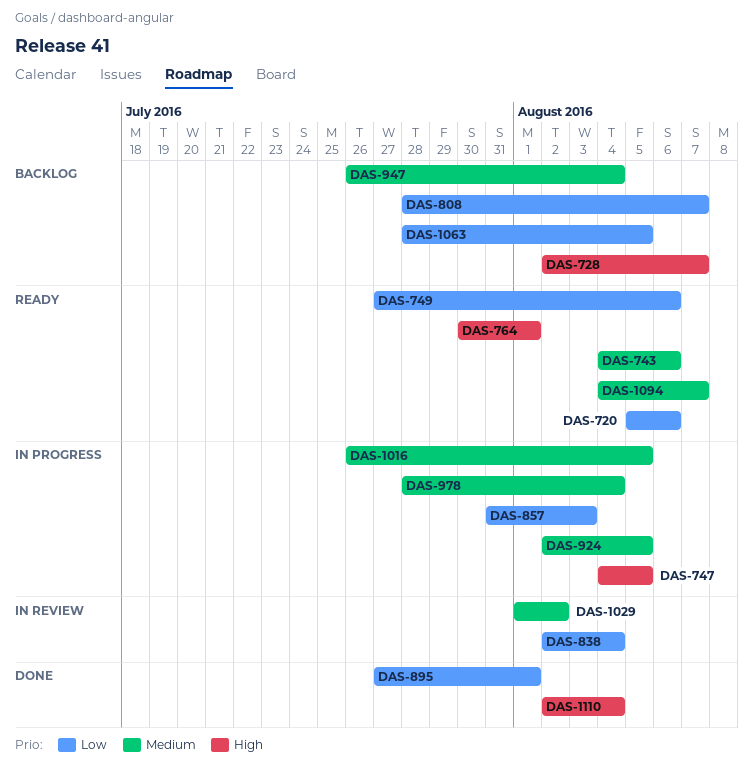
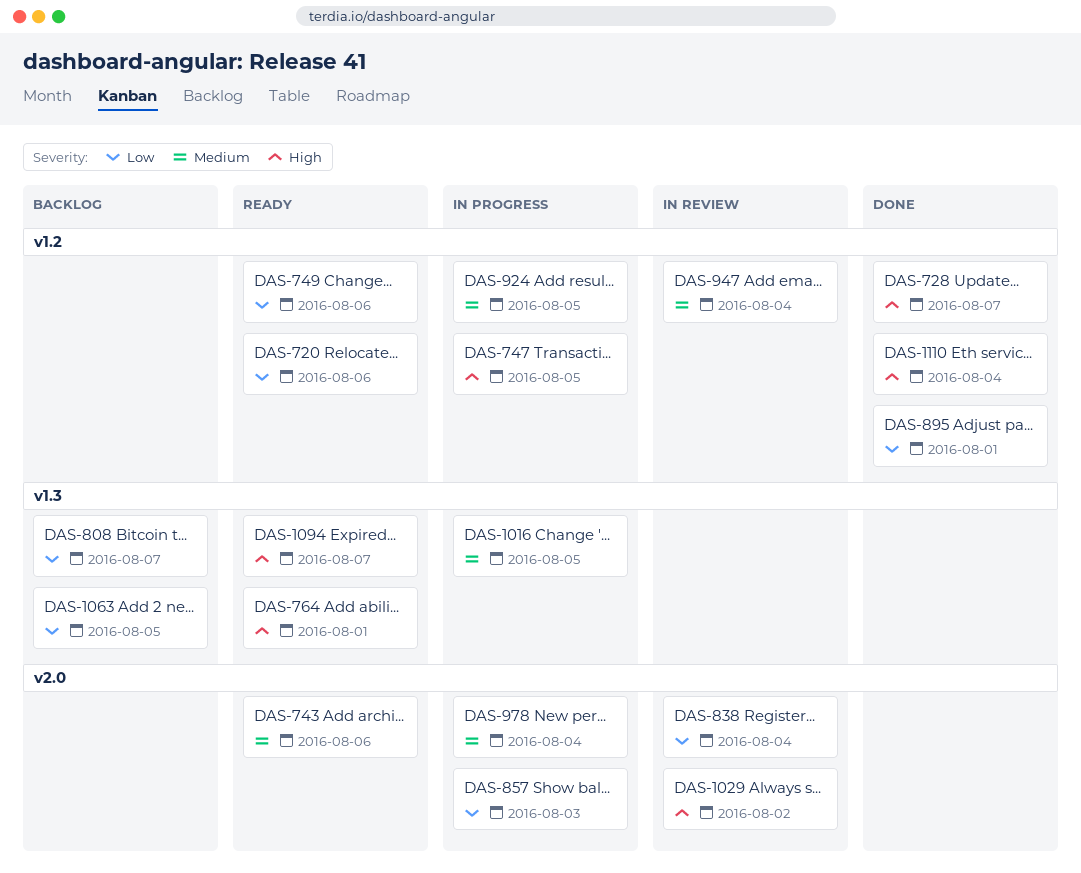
DAS-728, status: Backlog -> Done
DAS-947, status: Backlog -> In review
DAS-1029, priority: Medium -> High
DAS-1094, priority: Medium -> High

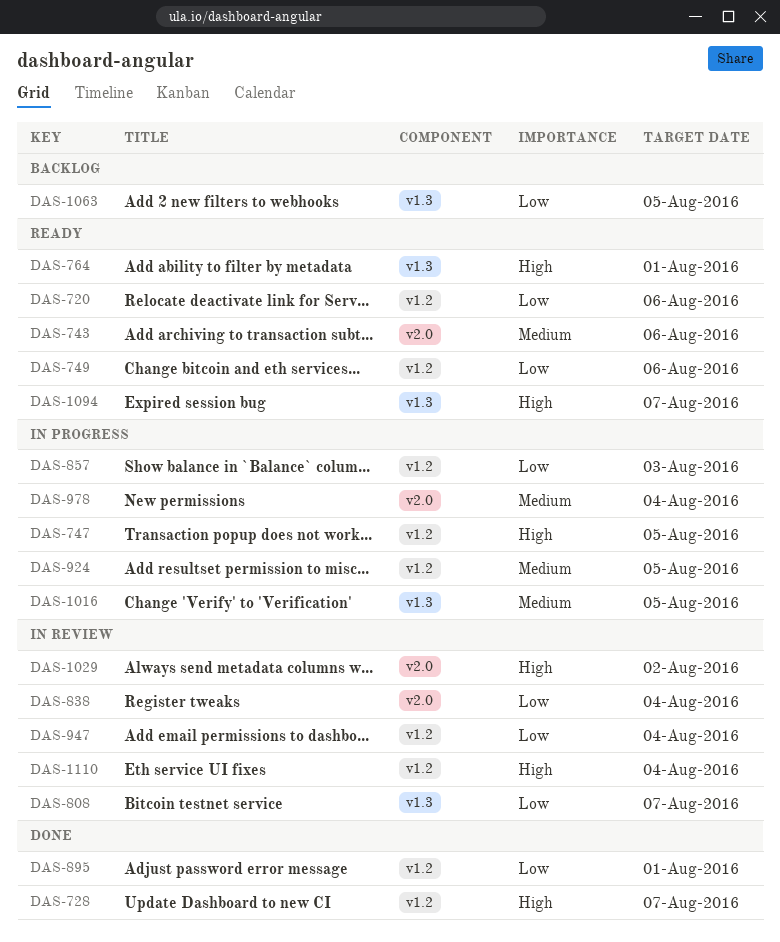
DAS-808, status: Backlog -> In review
DAS-857, label: v2.0 -> v1.2
DAS-947, priority: Medium -> Low
DAS-1110, status: Done -> In review

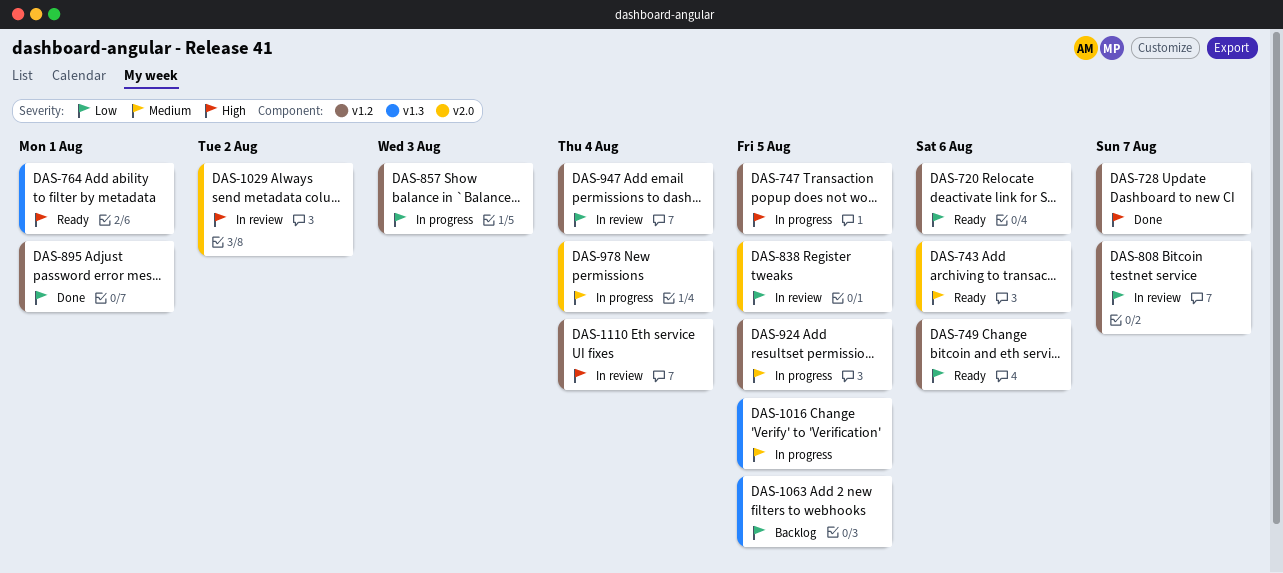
DAS-808, label: v1.3 -> v1.2
DAS-838, due: Aug 4 -> Aug 5
DAS-1094: present -> none

